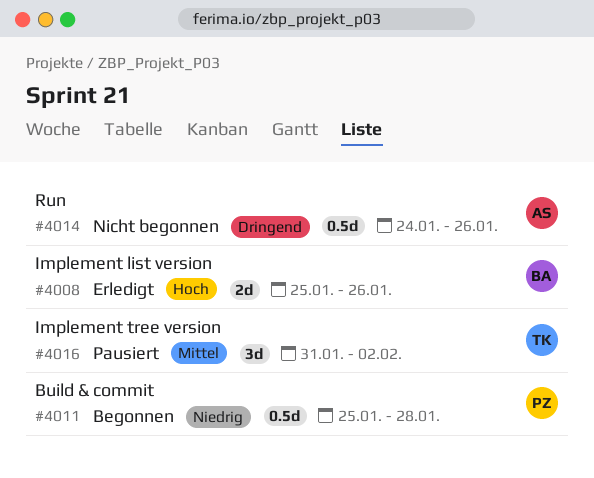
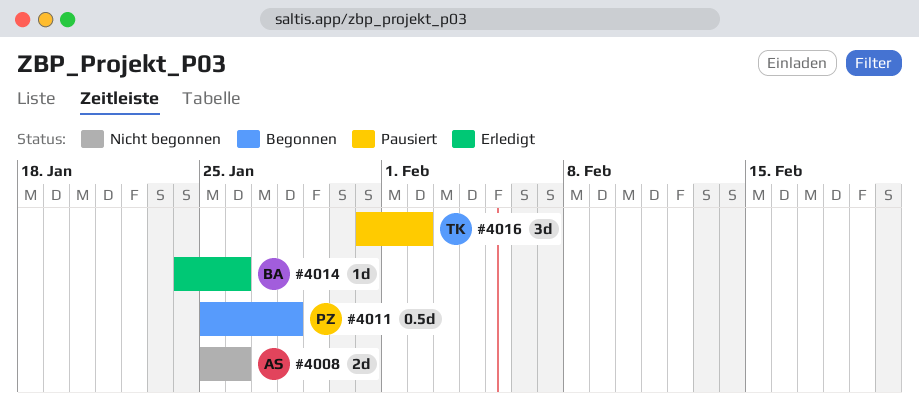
#4008, status: Erledigt -> Nicht begonnen
#4008, owner: BA -> AS
#4014, status: Nicht begonnen -> Erledigt
#4014, owner: AS -> BA
#4014, estimate: 0.5d -> 1d

